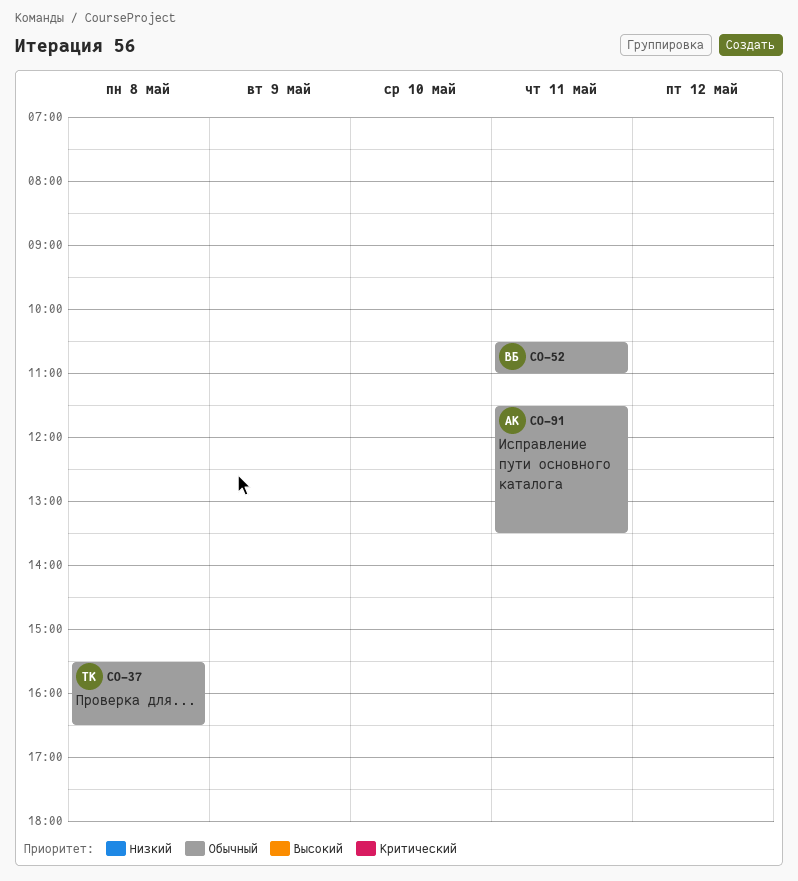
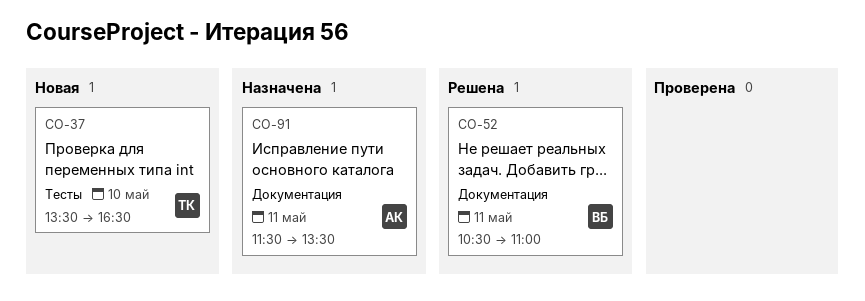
CO-37, day: May 8 -> May 10
CO-37, begins: 15:30 -> 13:30

